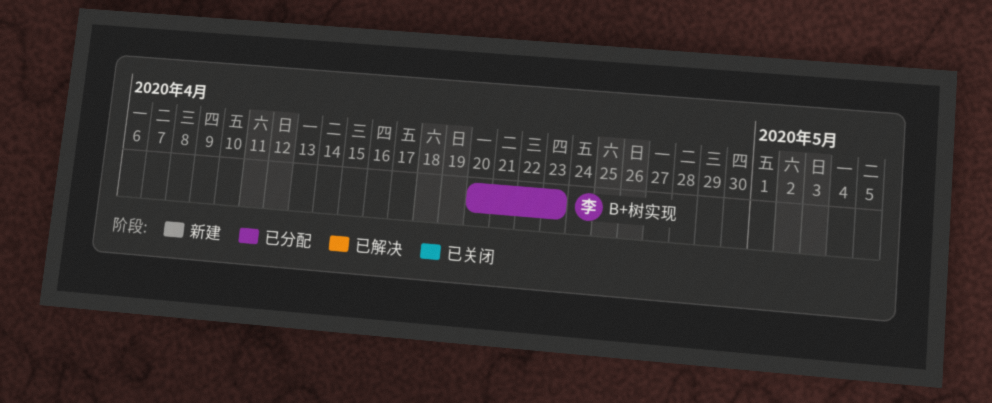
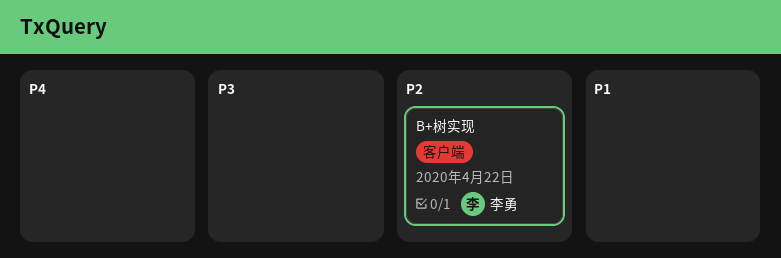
B+树实现, due: Apr 23 -> Apr 22

